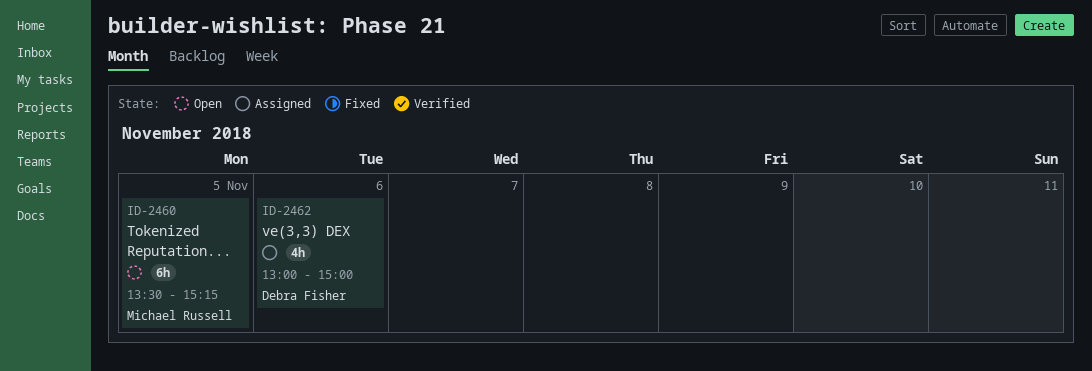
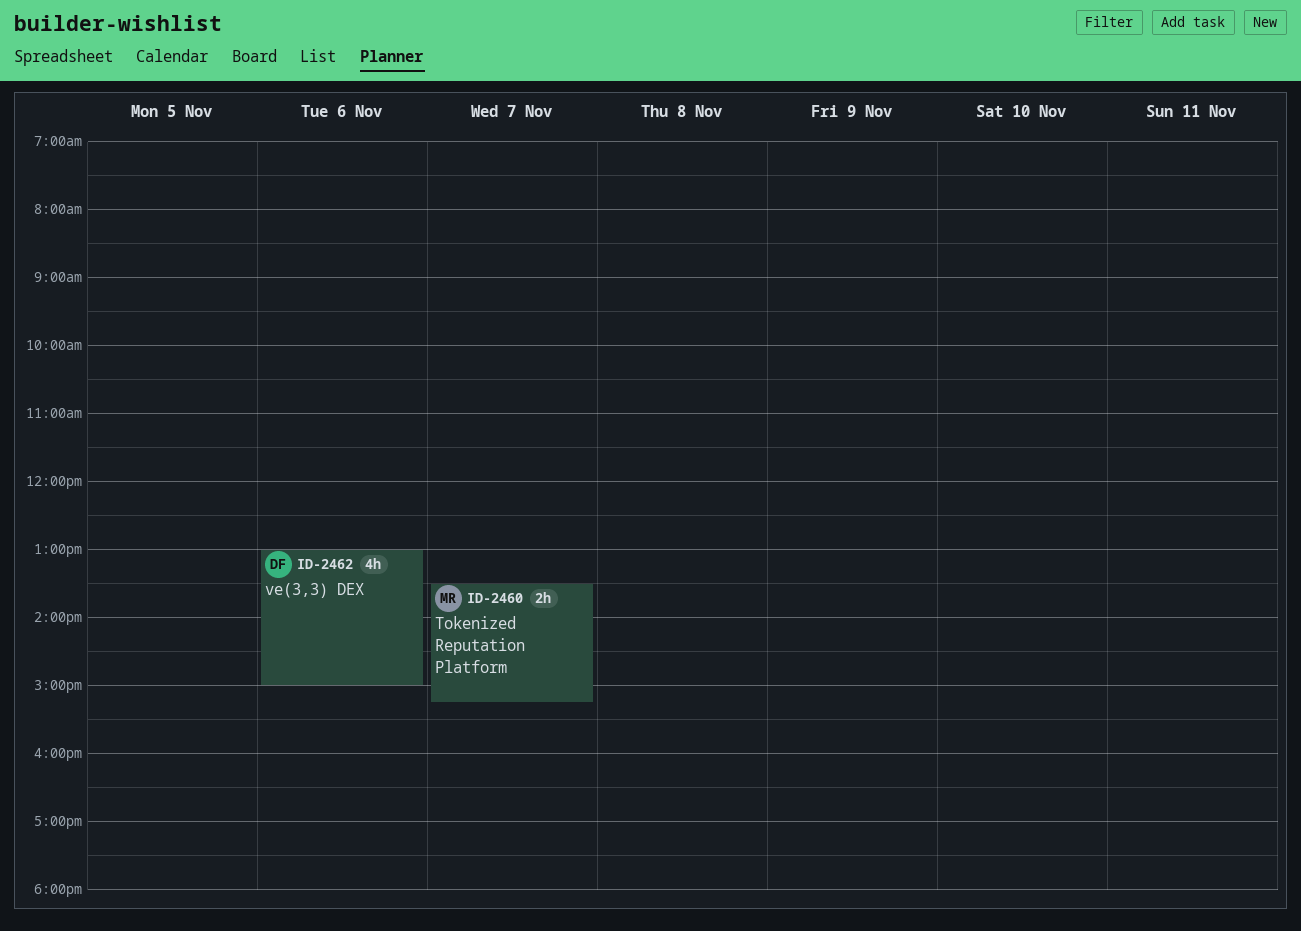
ID-2460, estimate: 6h -> 2h
ID-2460, day: Nov 5 -> Nov 7

